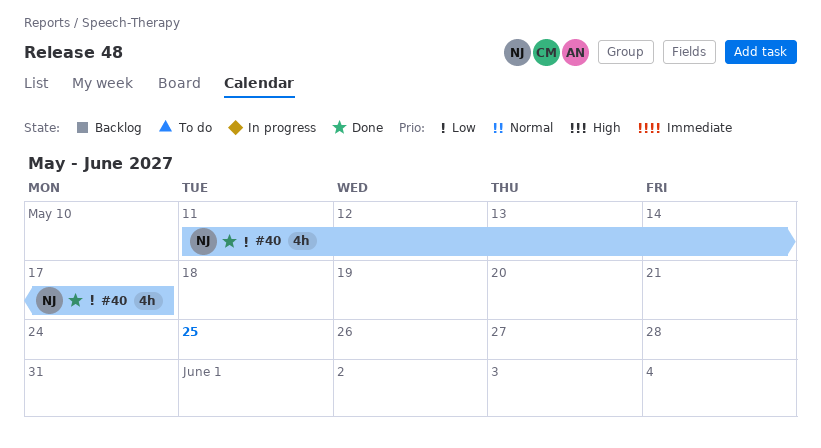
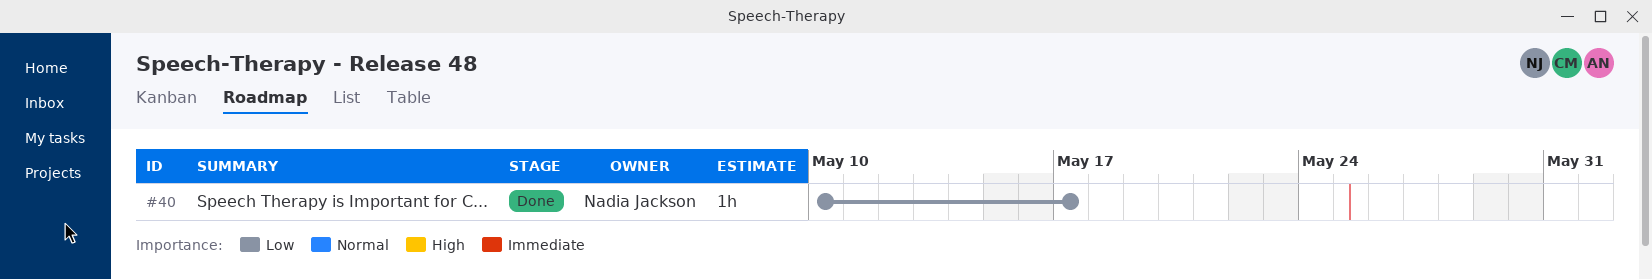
#40, estimate: 4h -> 1h
#40, start: May 11 -> May 10

